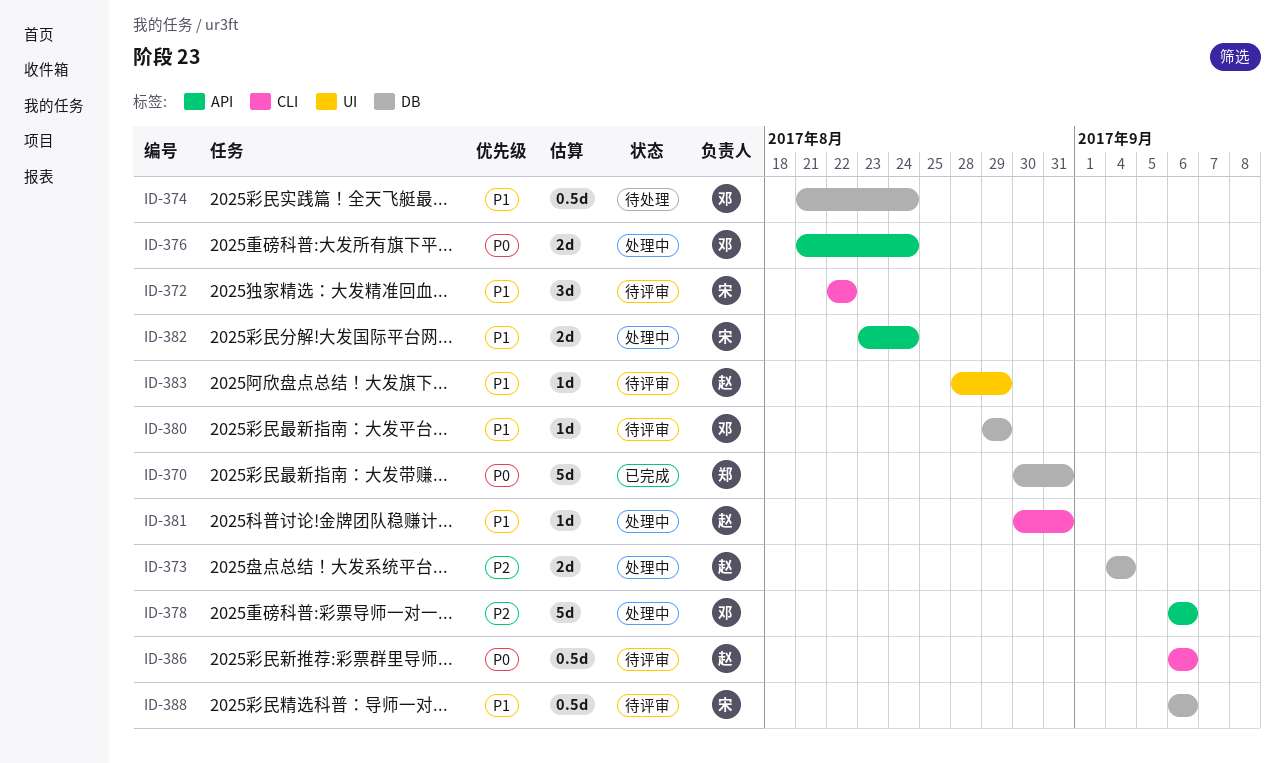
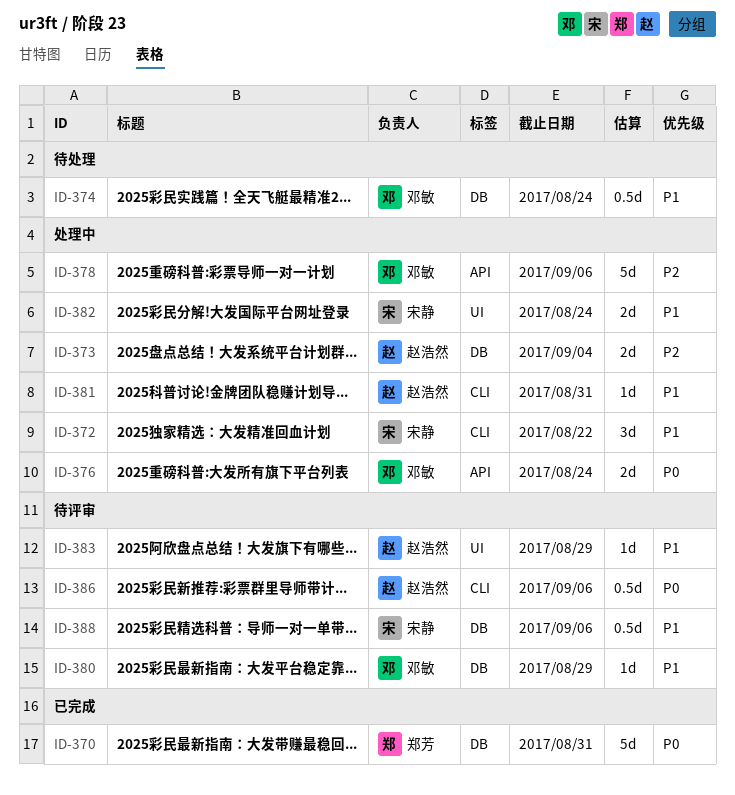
ID-372, status: 待评审 -> 处理中
ID-382, label: API -> UI

